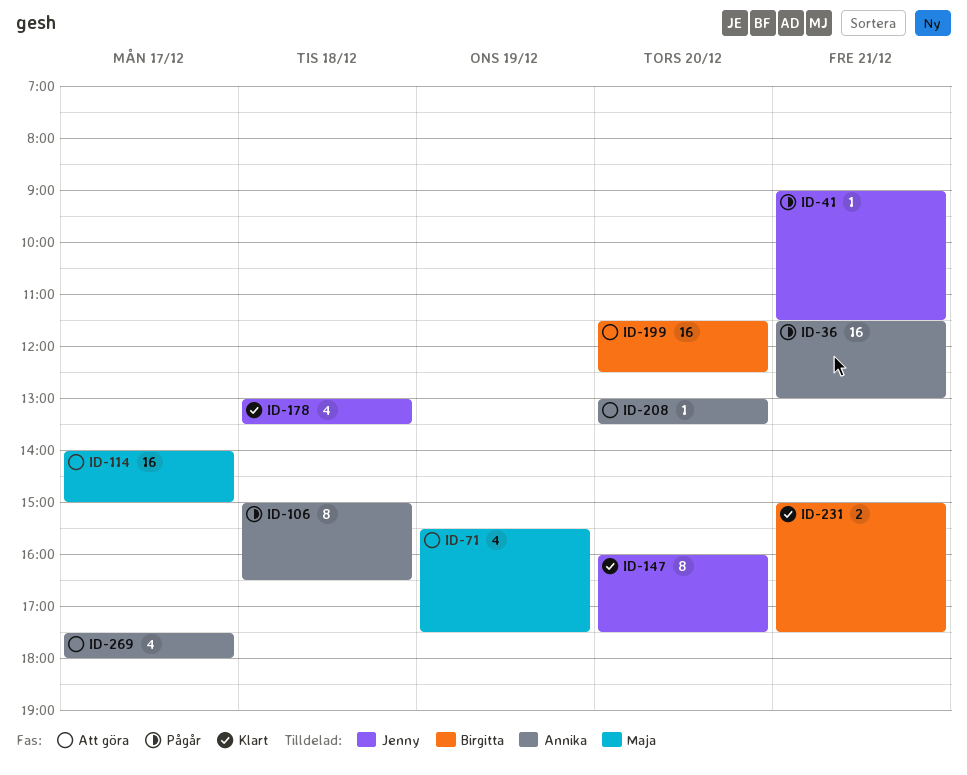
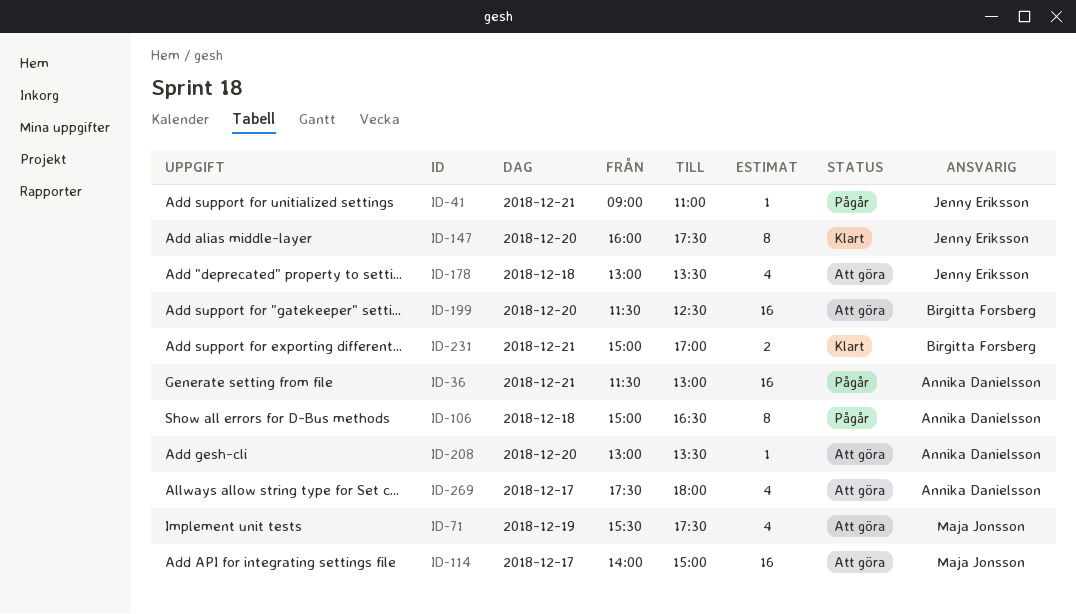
ID-41, ends: 11:30 -> 11:00
ID-178, status: Klart -> Att göra
ID-231, ends: 17:30 -> 17:00

